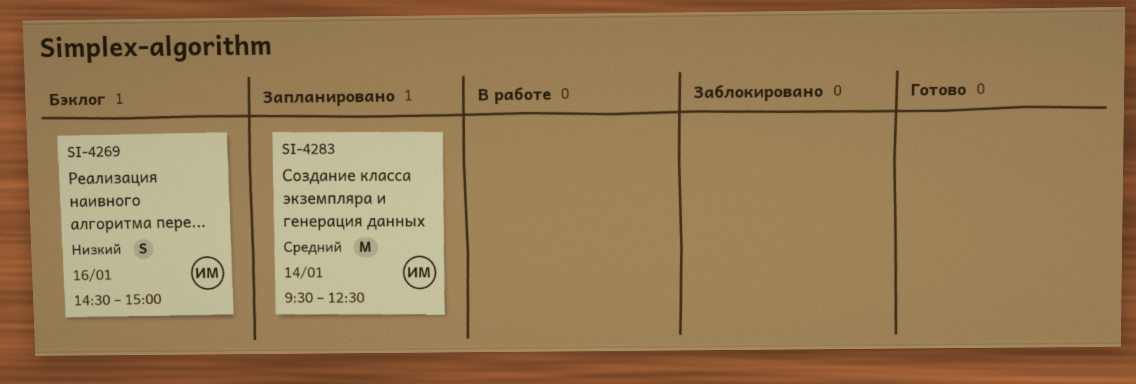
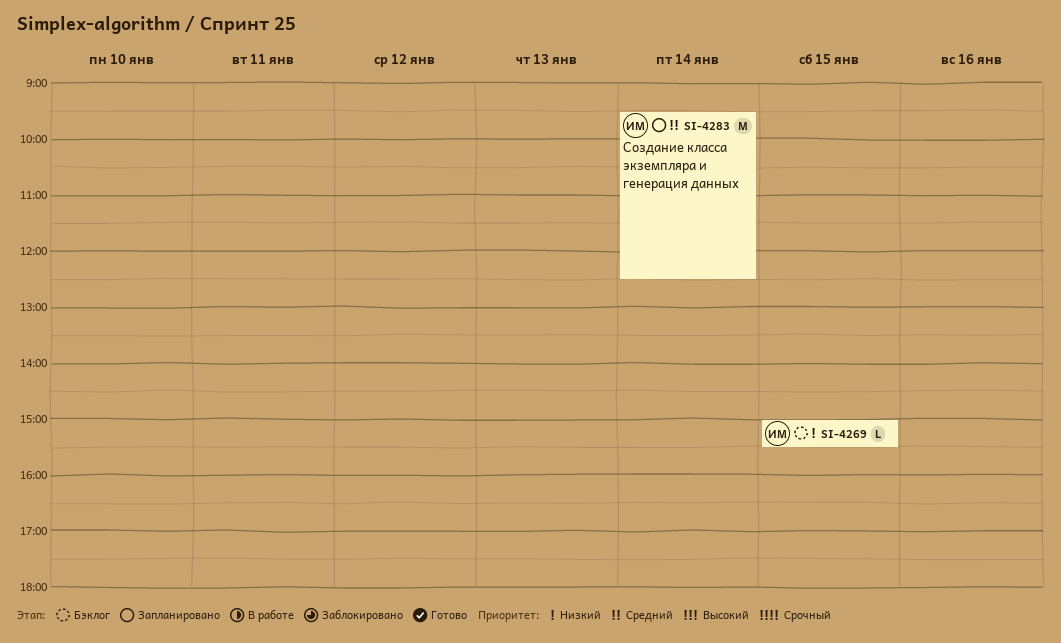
SI-4269, estimate: S -> L
SI-4269, day: Jan 16 -> Jan 15
SI-4269, begins: 14:30 -> 15:00
SI-4269, ends: 15:00 -> 15:30

